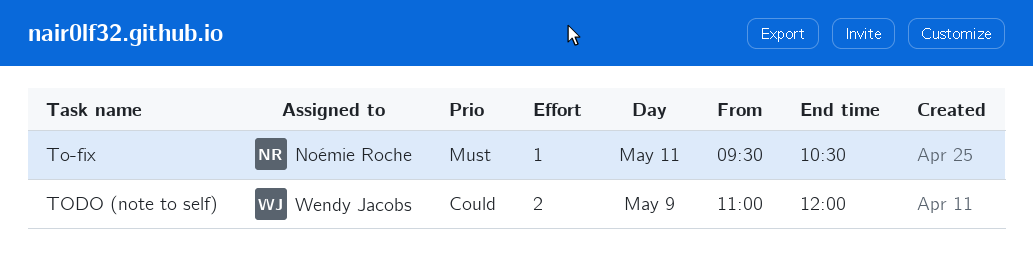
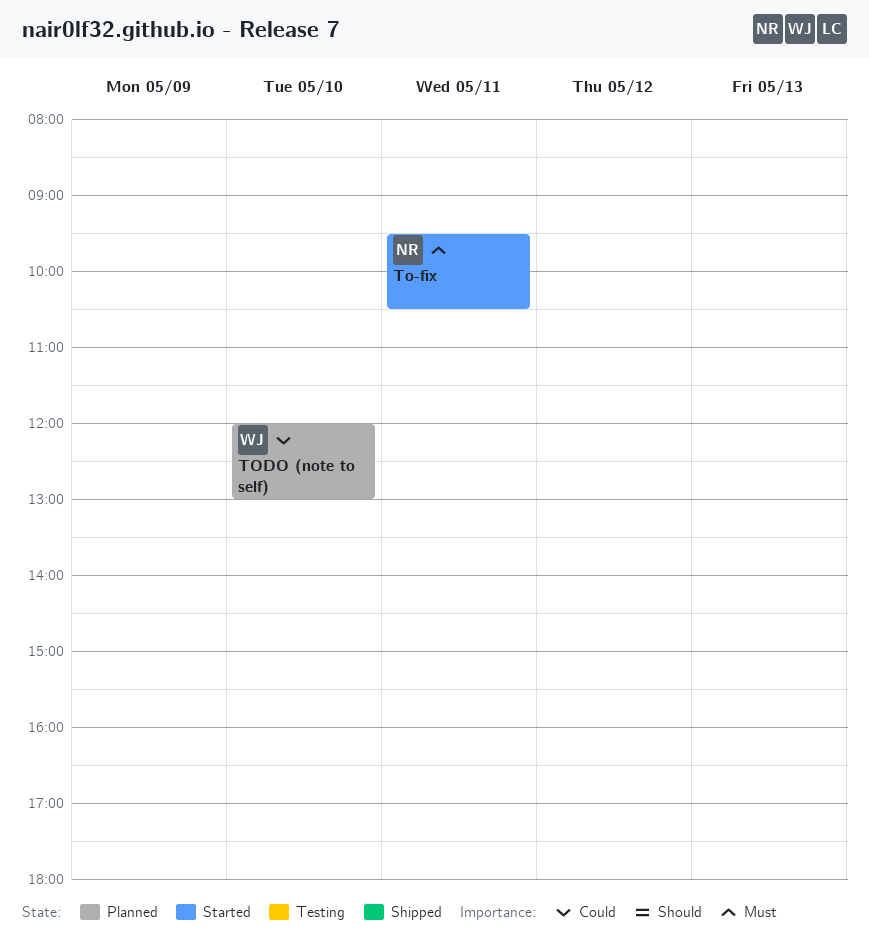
TODO (note to self), day: May 9 -> May 10
TODO (note to self), begins: 11:00 -> 12:00
TODO (note to self), ends: 12:00 -> 13:00

